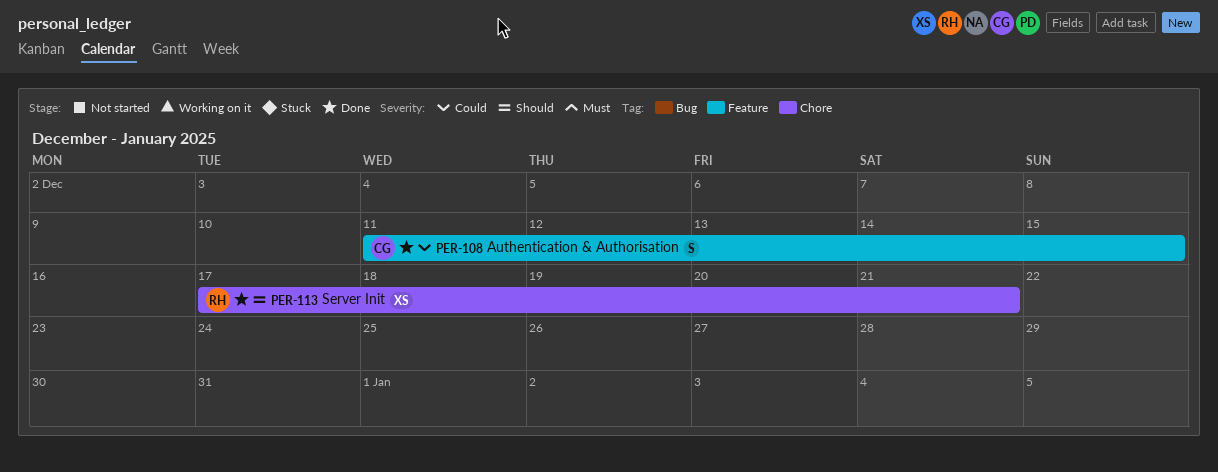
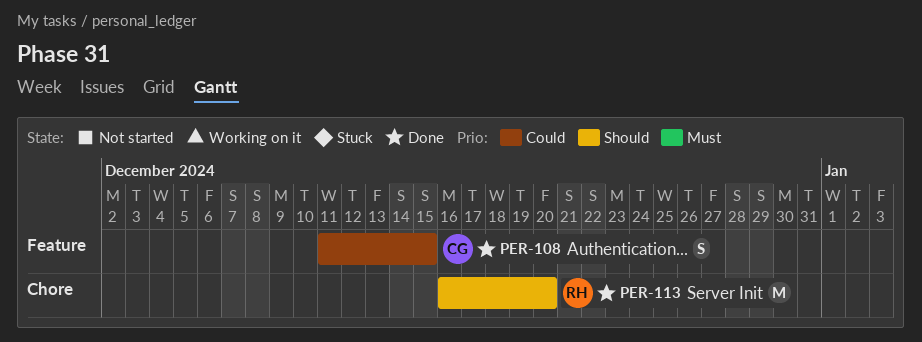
PER-113, estimate: XS -> M
PER-113, start: Dec 17 -> Dec 16
PER-113, due: Dec 21 -> Dec 20

